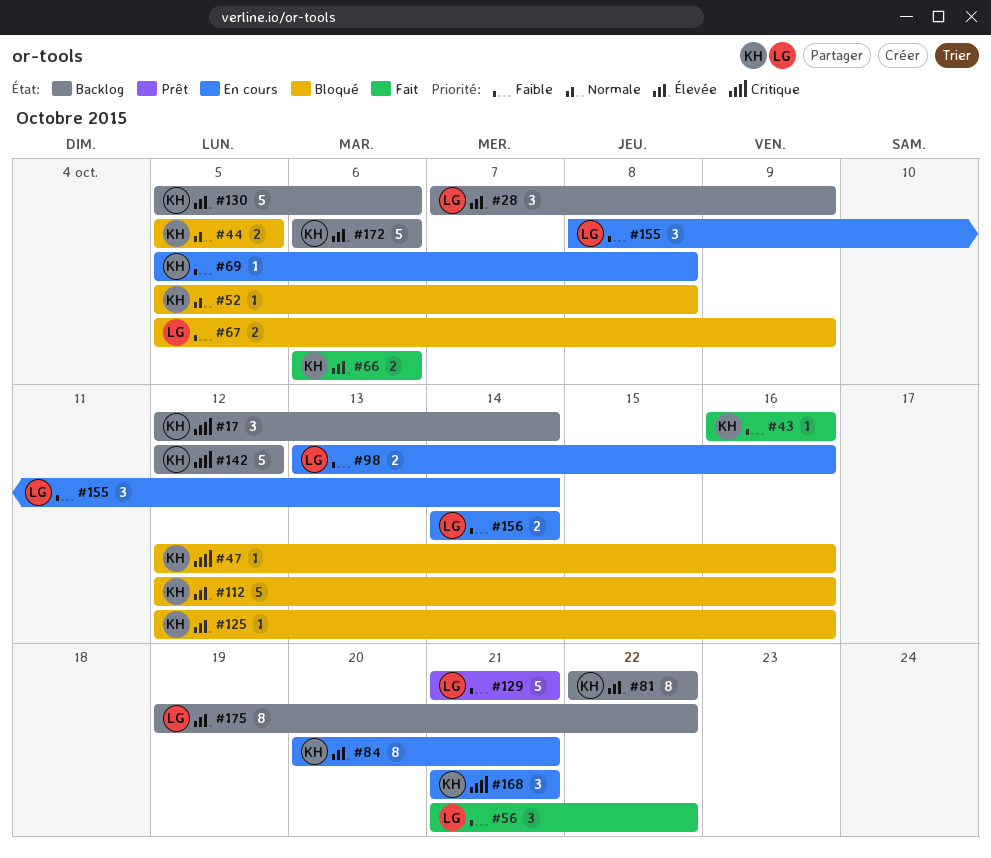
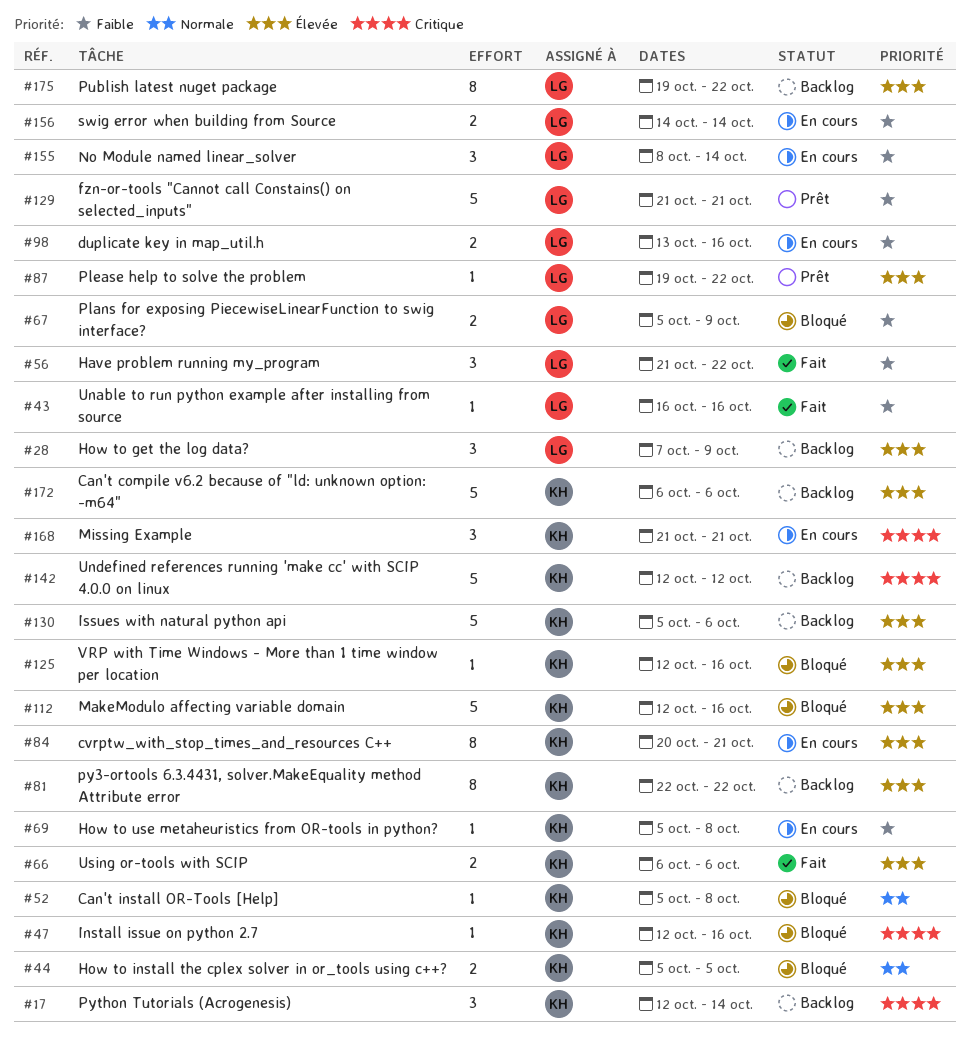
#43, owner: KH -> LG
#87: none -> present

